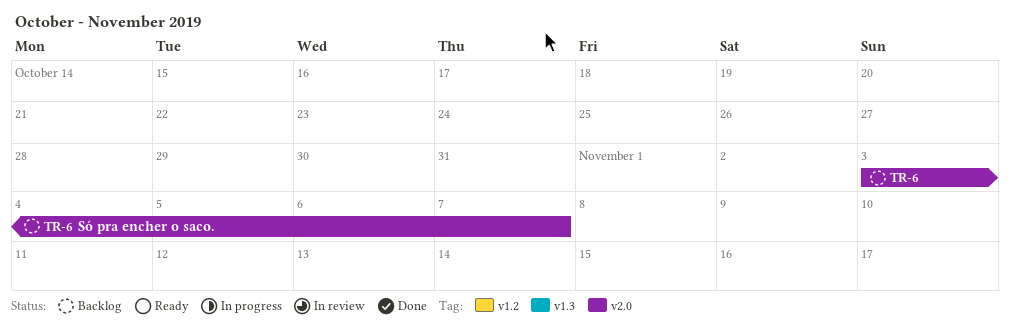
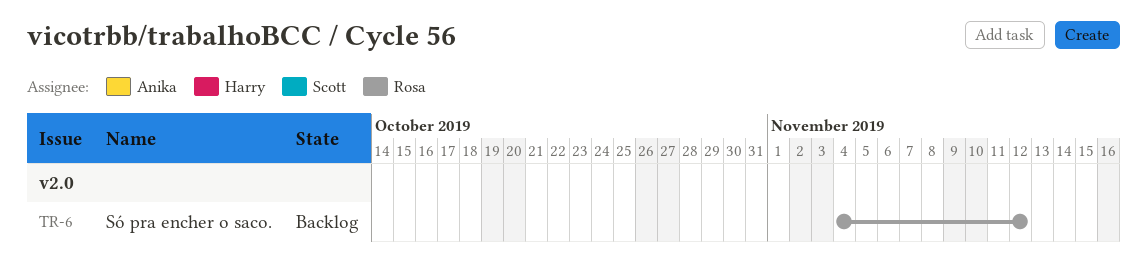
TR-6, start: Nov 3 -> Nov 4
TR-6, due: Nov 7 -> Nov 12

